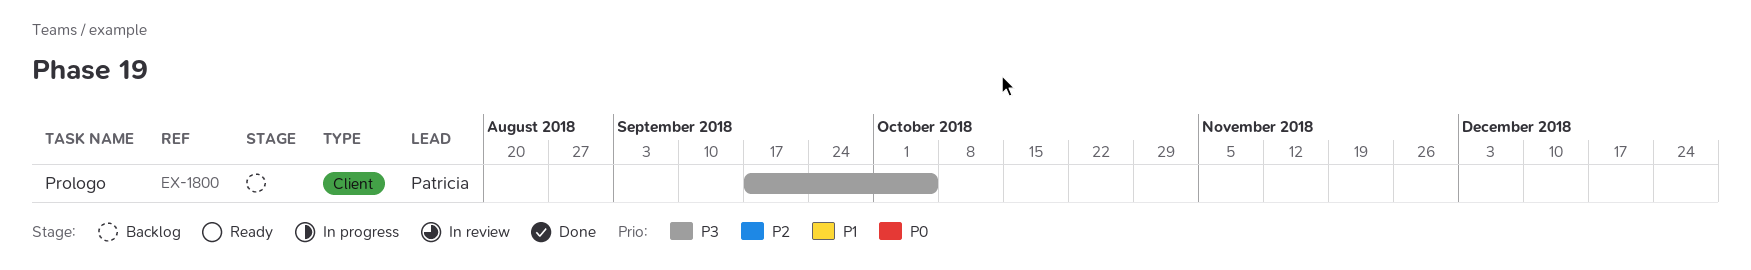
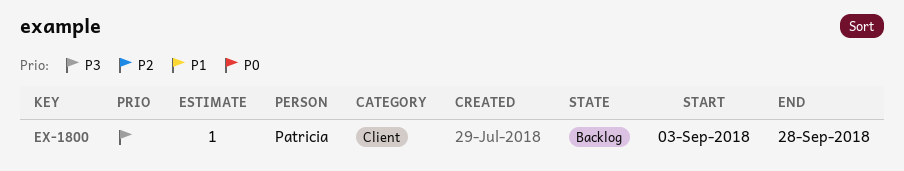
EX-1800, start: Sep 17 -> Sep 3
EX-1800, due: Oct 5 -> Sep 28

